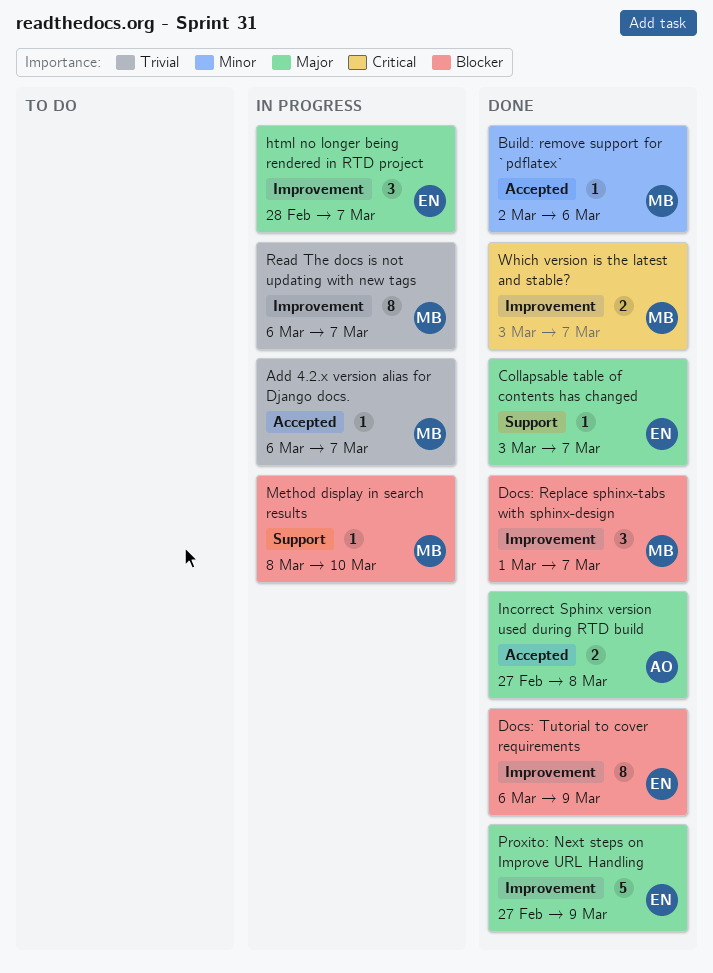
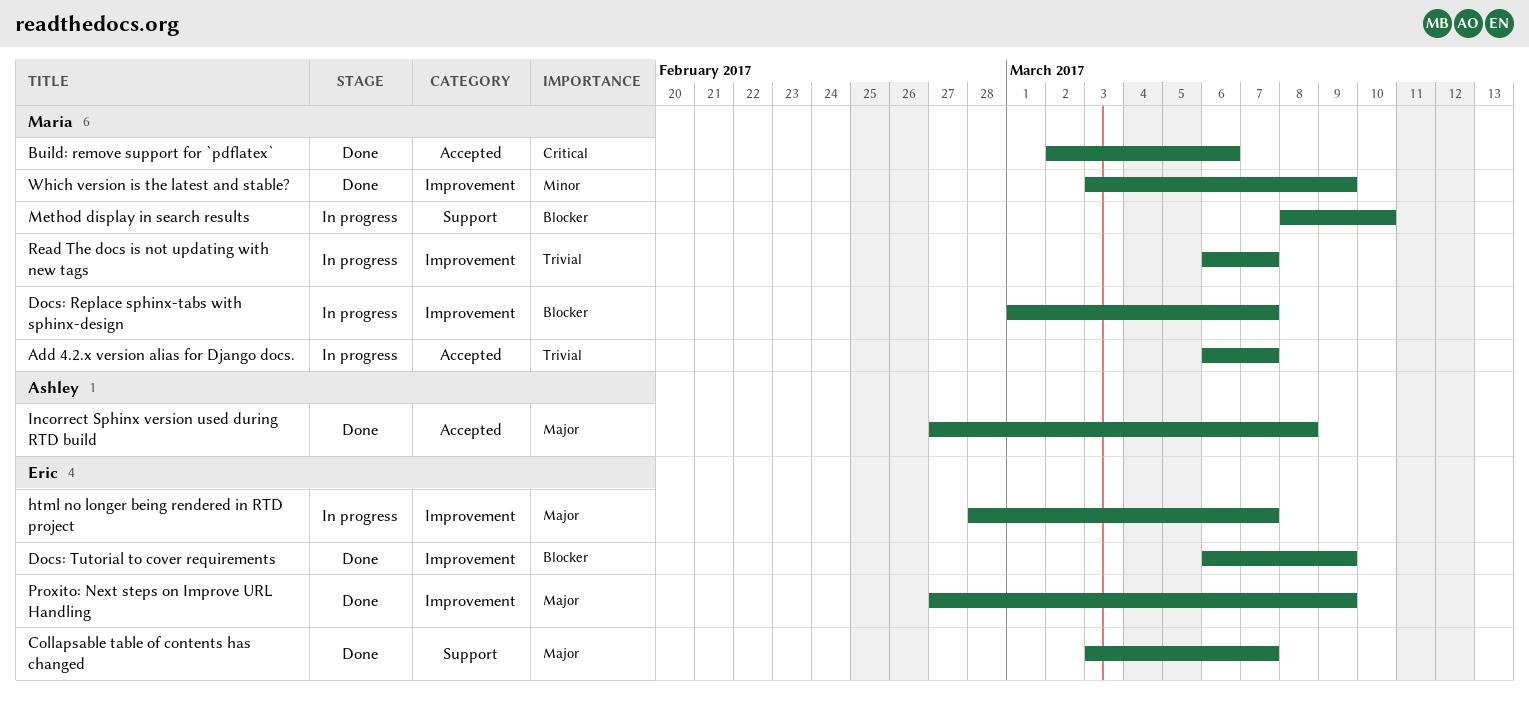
Build: remove support for `pdflatex`, priority: Minor -> Critical
Docs: Replace sphinx-tabs with sphinx-design, status: Done -> In progress
Which version is the latest and stable?, priority: Critical -> Minor
Which version is the latest and stable?, due: Mar 7 -> Mar 9

